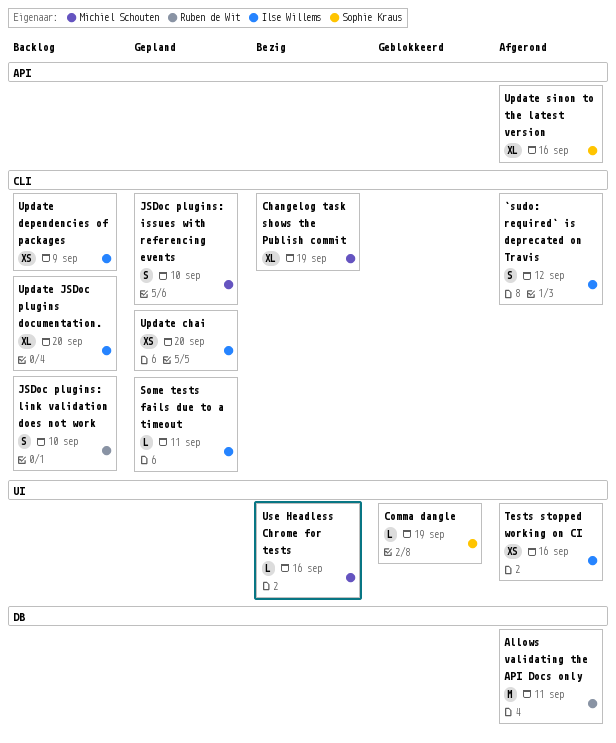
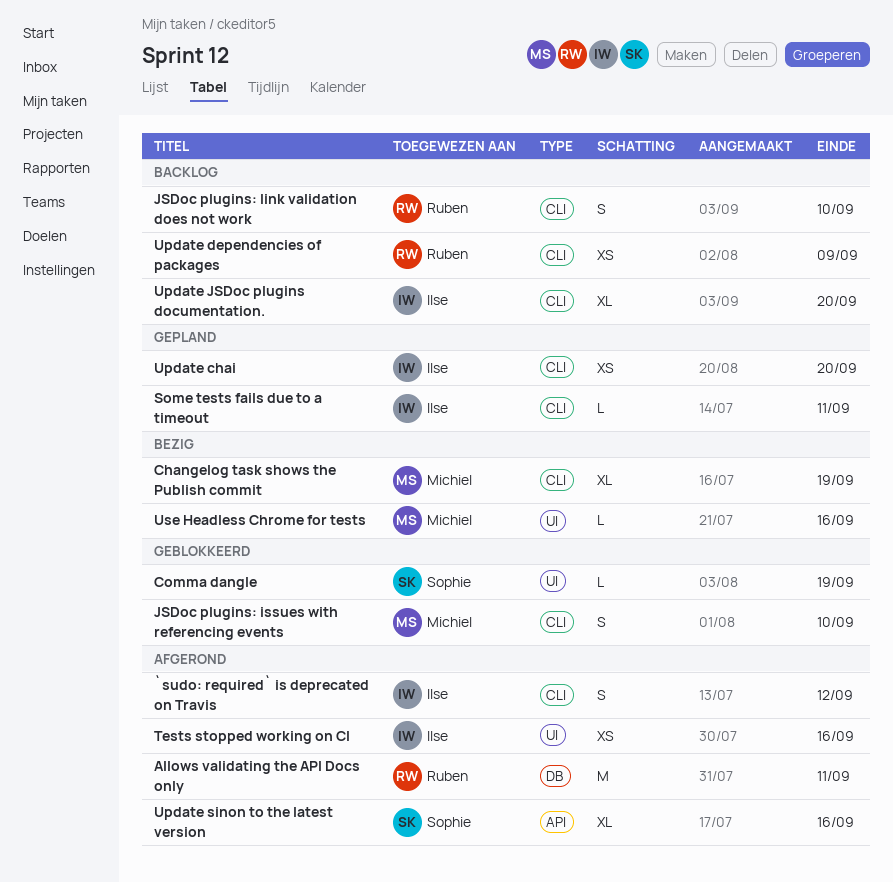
JSDoc plugins: issues with referencing events, status: Gepland -> Geblokkeerd
Update dependencies of packages, owner: Ilse Willems -> Ruben de Wit

